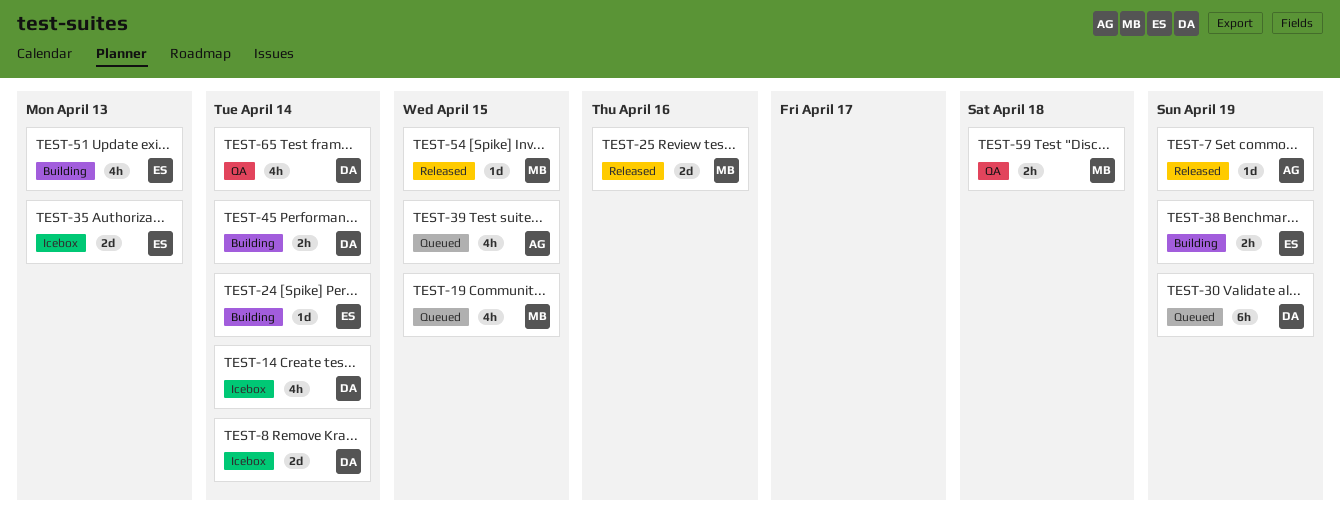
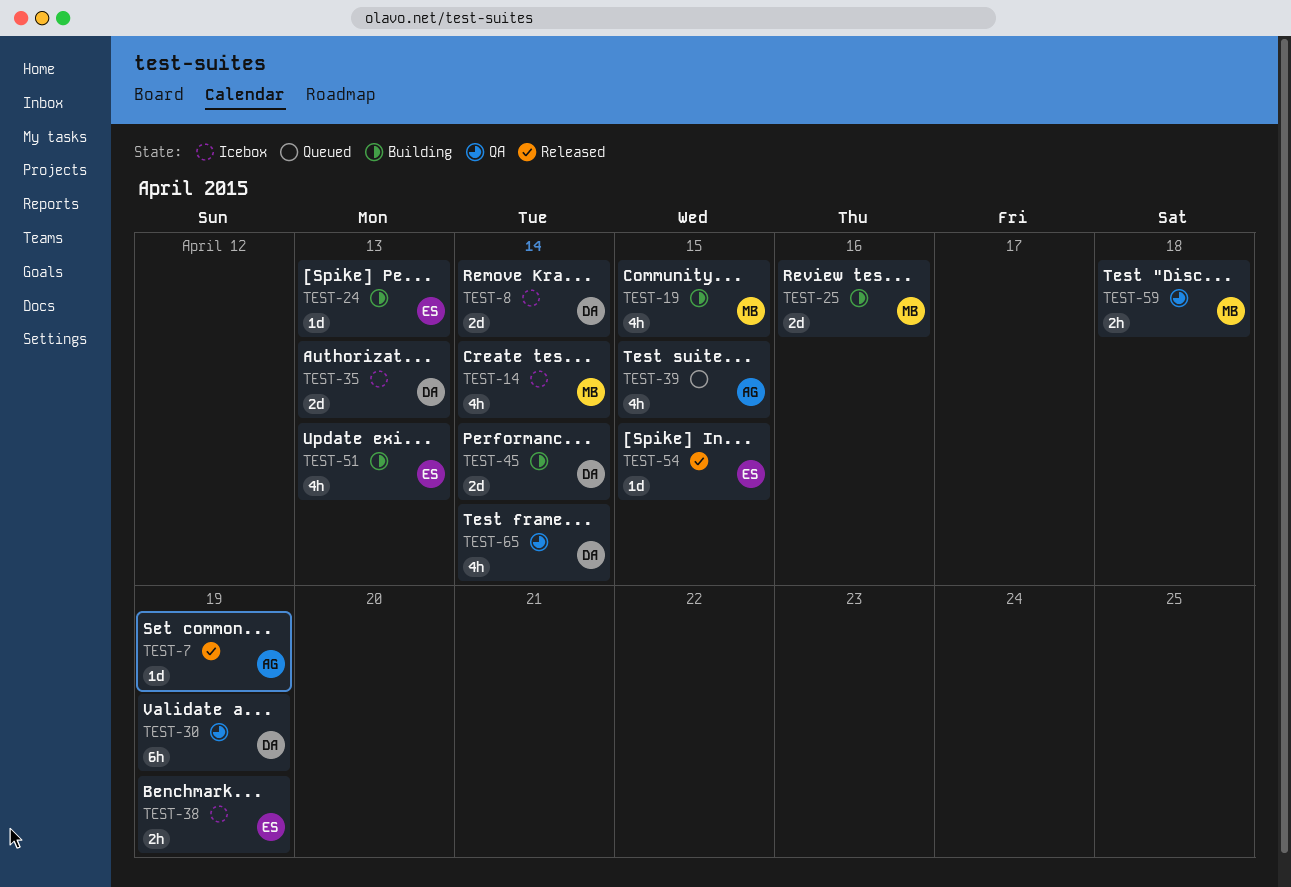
TEST-14, owner: DA -> MB
TEST-19, status: Queued -> Building
TEST-24, due: Apr 14 -> Apr 13
TEST-25, status: Released -> Building
TEST-30, status: Queued -> QA
TEST-35, owner: ES -> DA
TEST-38, status: Building -> Icebox
TEST-45, estimate: 2h -> 2d
TEST-54, owner: MB -> ES

